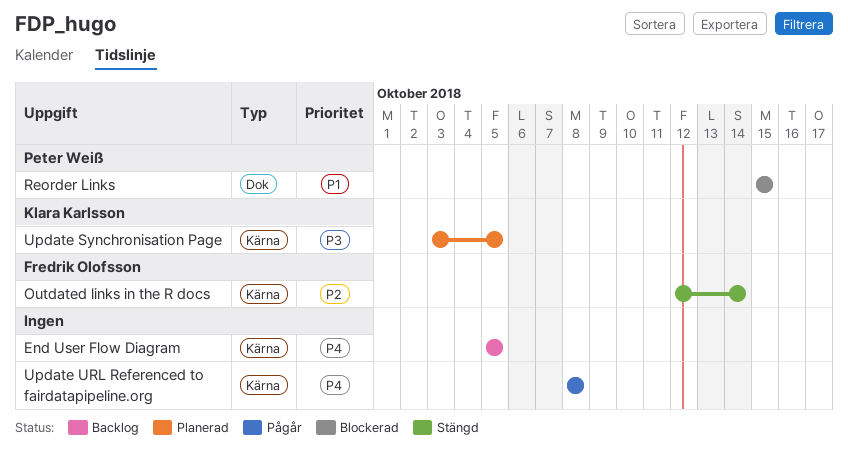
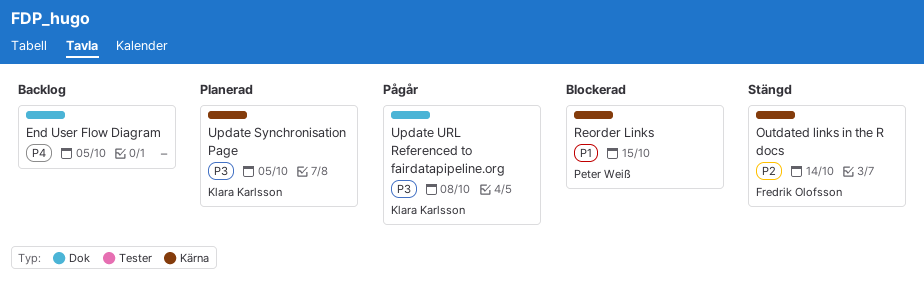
End User Flow Diagram, label: Kärna -> Dok
Reorder Links, label: Dok -> Kärna
Update URL Referenced to fairdatapipeline.org, owner: none -> Klara Karlsson
Update URL Referenced to fairdatapipeline.org, priority: P4 -> P3
Update URL Referenced to fairdatapipeline.org, label: Kärna -> Dok

